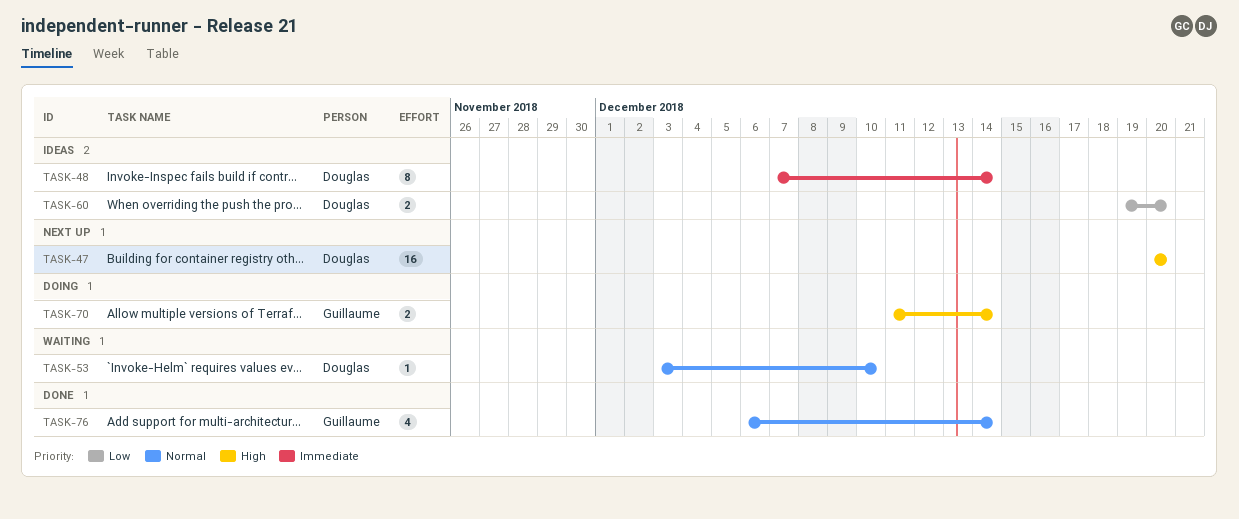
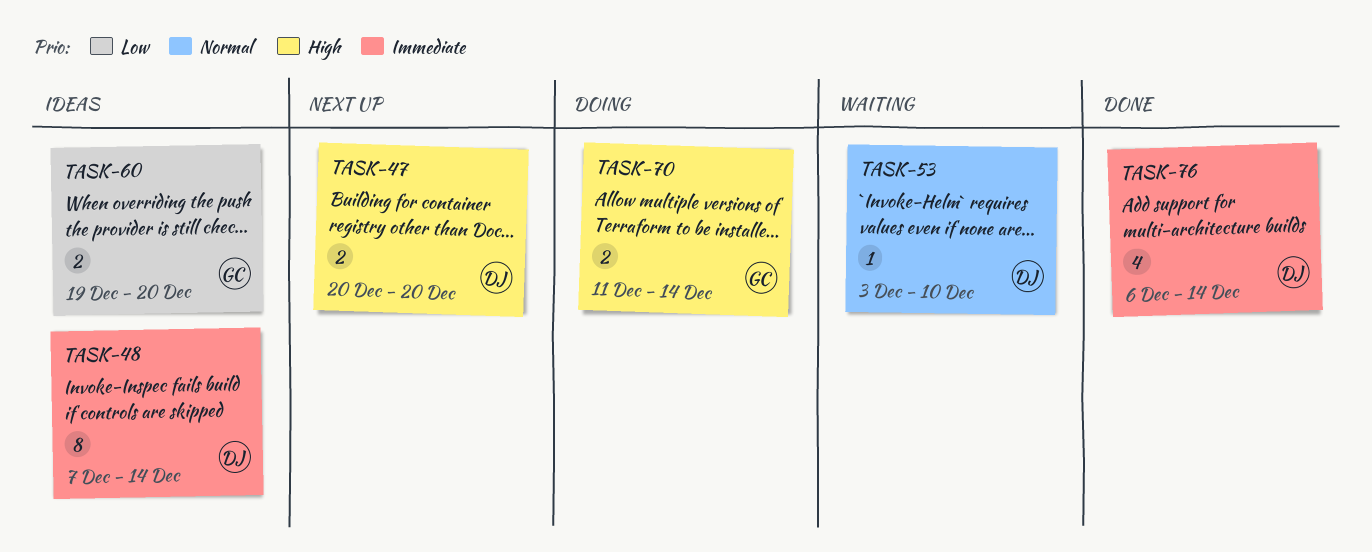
TASK-47, estimate: 16 -> 2
TASK-60, owner: Douglas -> Guillaume
TASK-76, owner: Guillaume -> Douglas
TASK-76, priority: Normal -> Immediate

